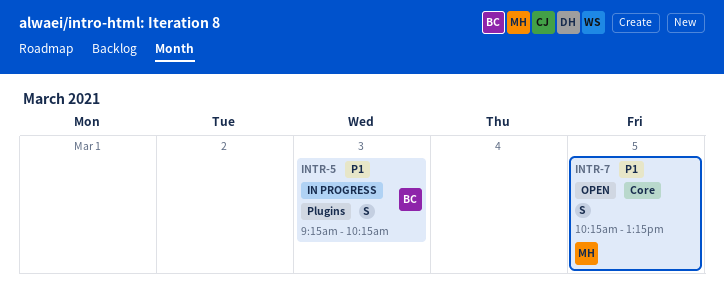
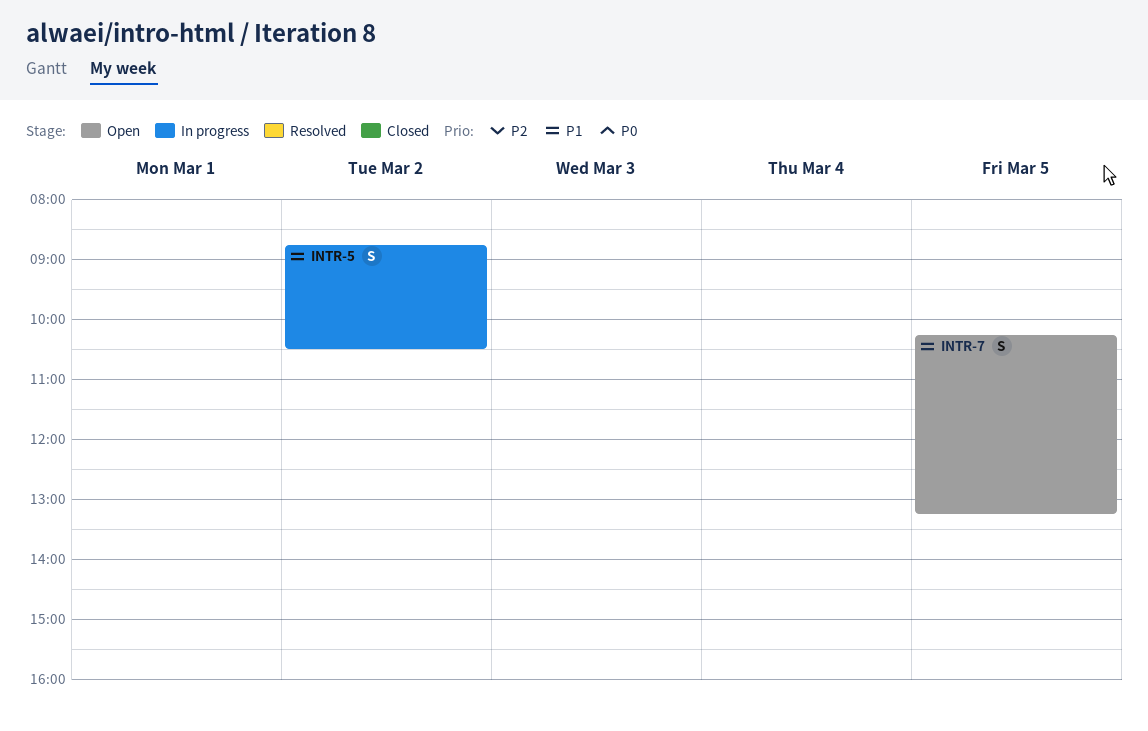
INTR-5, day: Mar 3 -> Mar 2
INTR-5, begins: 09:15 -> 08:45
INTR-5, ends: 10:15 -> 10:30

